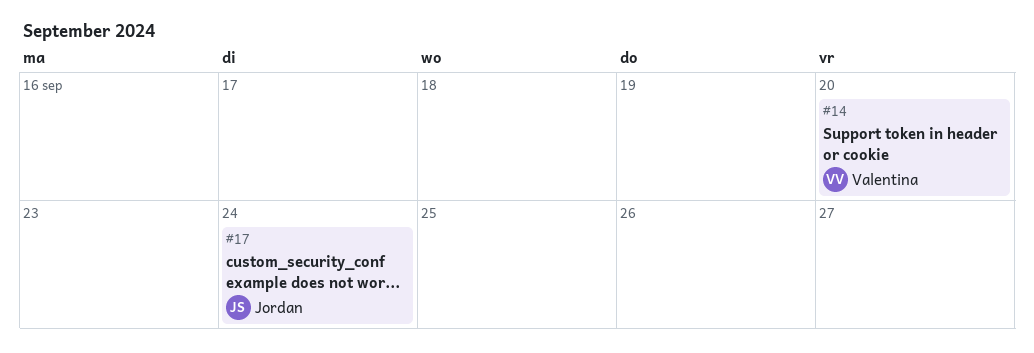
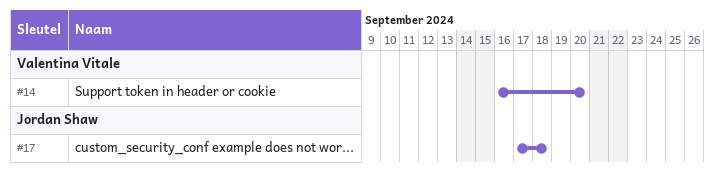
#17, due: Sep 24 -> Sep 18

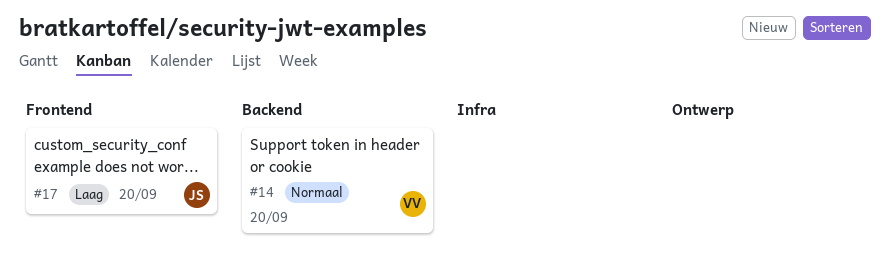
#17, due: Sep 18 -> Sep 20

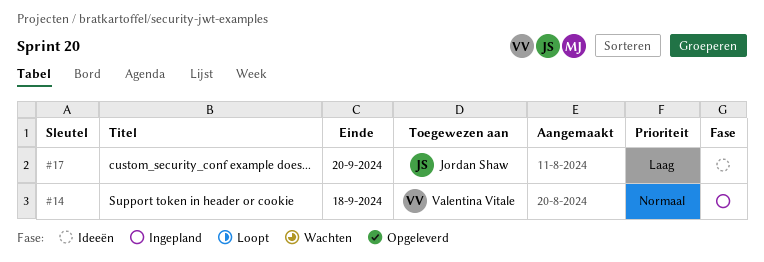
#14, due: Sep 20 -> Sep 18

